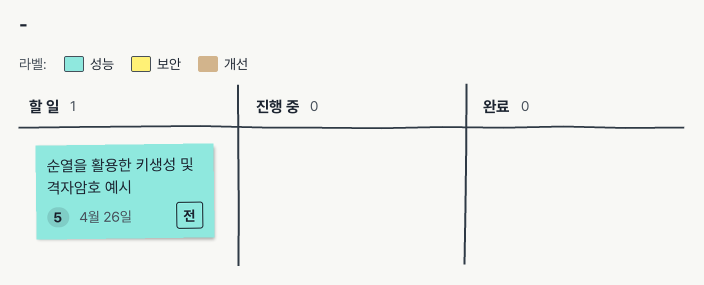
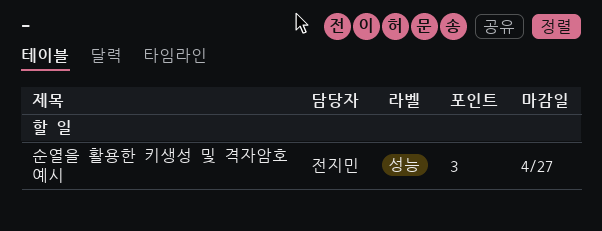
순열을 활용한 키생성 및 격자암호 예시, estimate: 5 -> 3
순열을 활용한 키생성 및 격자암호 예시, due: Apr 26 -> Apr 27

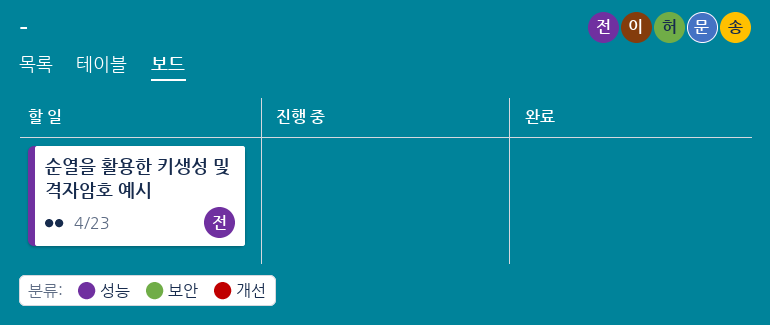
순열을 활용한 키생성 및 격자암호 예시, estimate: 3 -> 2
순열을 활용한 키생성 및 격자암호 예시, due: Apr 27 -> Apr 23

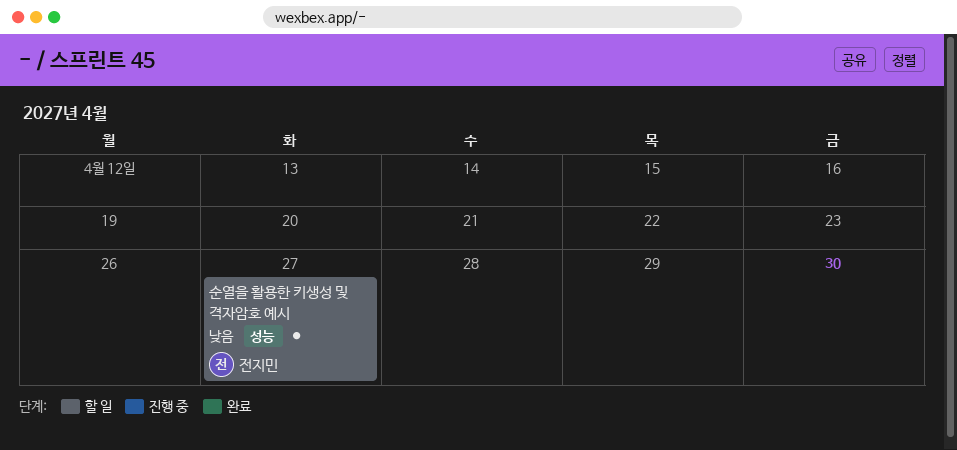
순열을 활용한 키생성 및 격자암호 예시, estimate: 2 -> 1
순열을 활용한 키생성 및 격자암호 예시, due: Apr 23 -> Apr 27

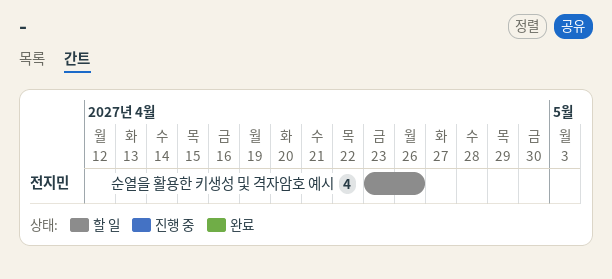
순열을 활용한 키생성 및 격자암호 예시, estimate: 1 -> 4
순열을 활용한 키생성 및 격자암호 예시, due: Apr 27 -> Apr 26

